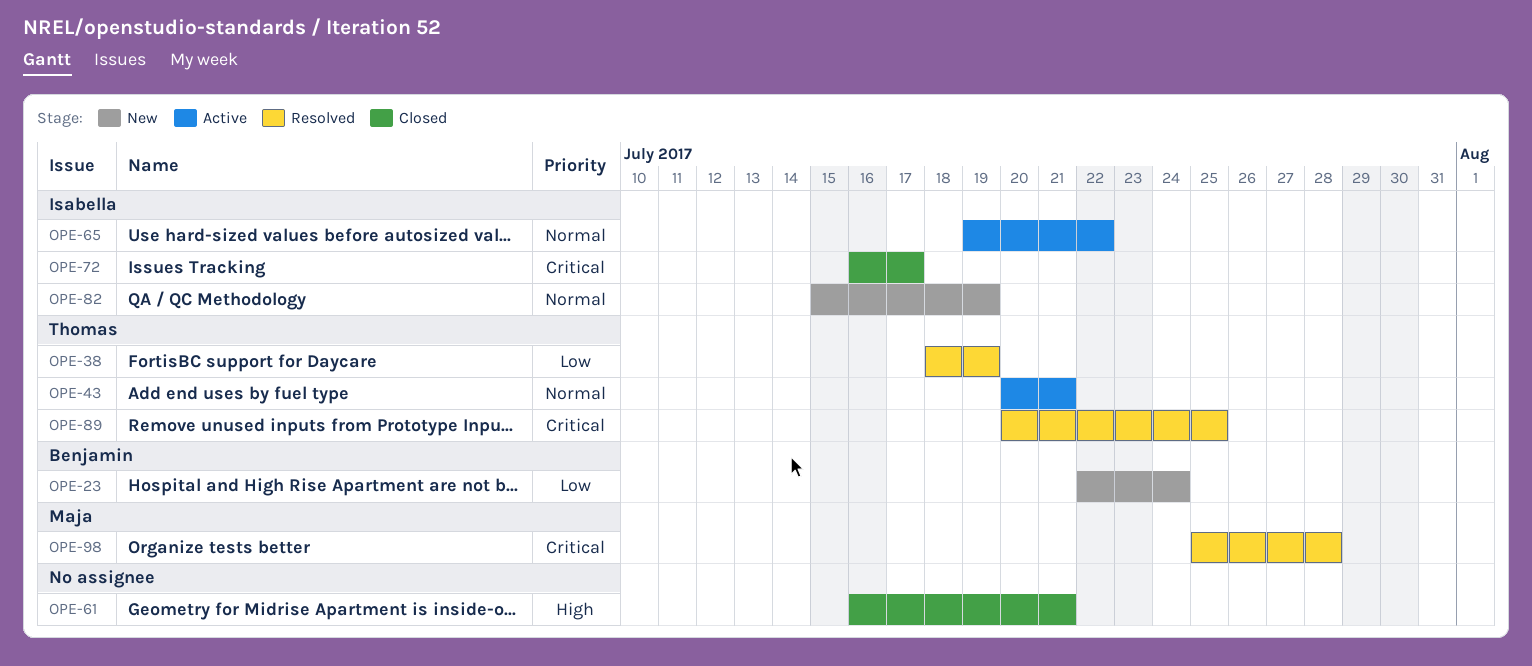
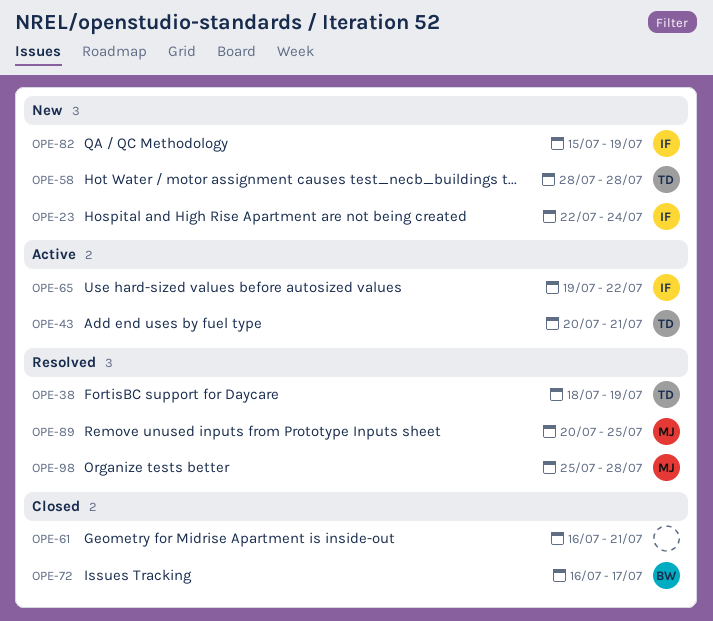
OPE-23, owner: Benjamin -> Isabella
OPE-58: none -> present
OPE-72, owner: Isabella -> Benjamin
OPE-89, owner: Thomas -> Maja

